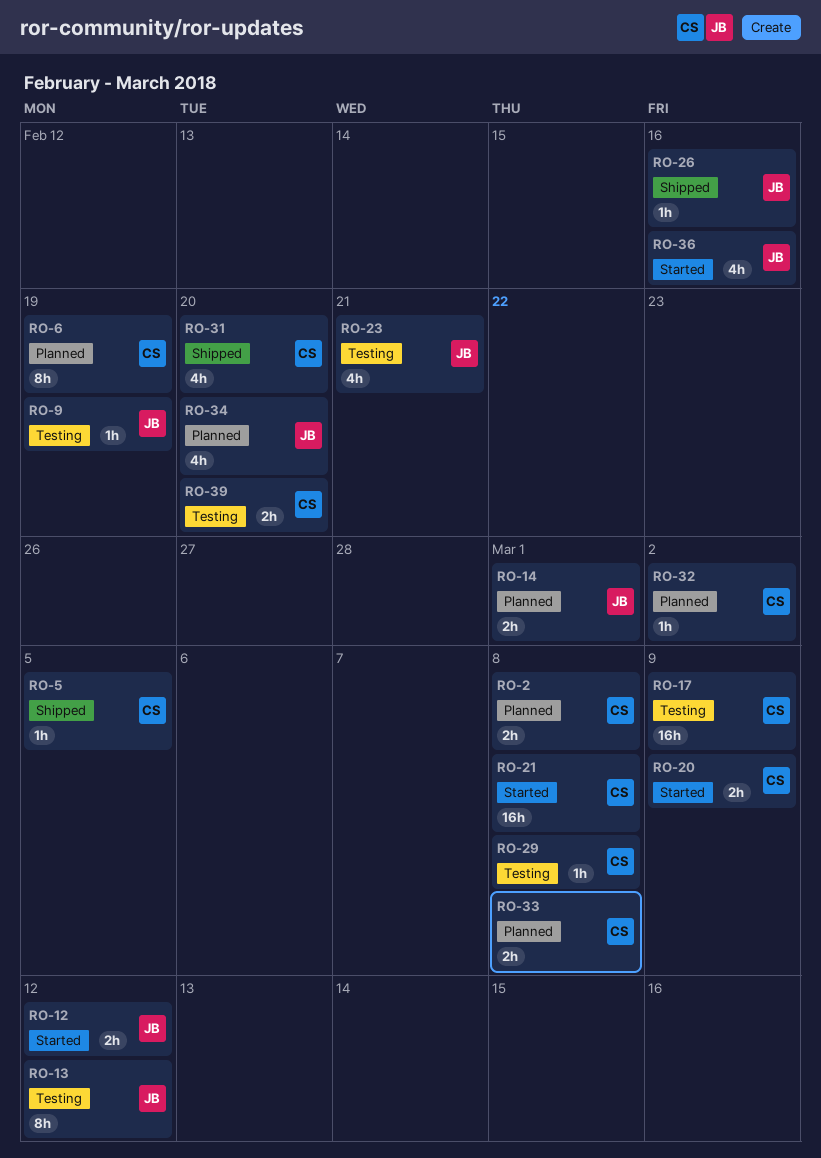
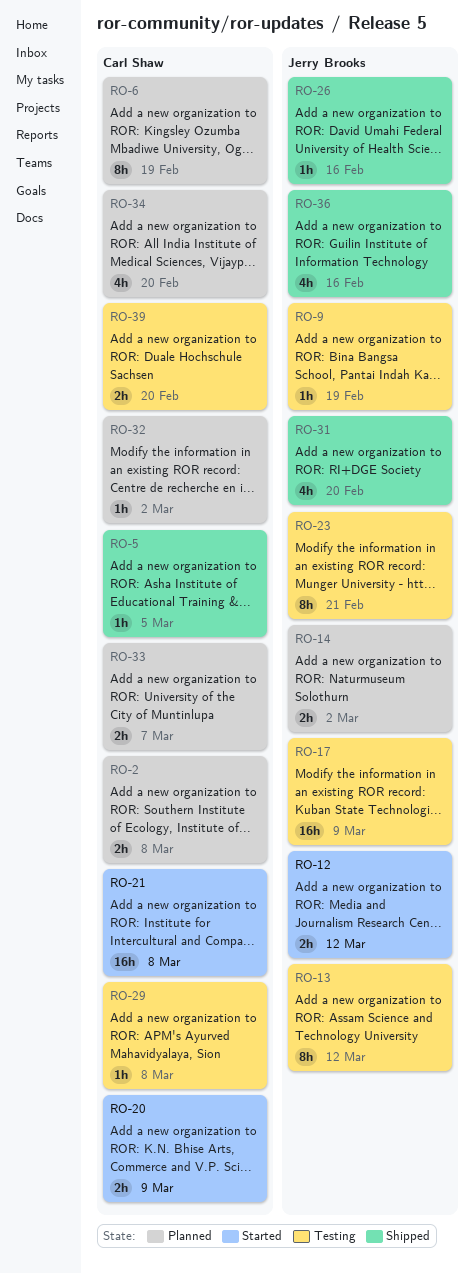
RO-14, due: Mar 1 -> Mar 2
RO-17, owner: Carl Shaw -> Jerry Brooks
RO-23, estimate: 4h -> 8h
RO-31, owner: Carl Shaw -> Jerry Brooks
RO-33, due: Mar 8 -> Mar 7
RO-34, owner: Jerry Brooks -> Carl Shaw
RO-36, status: Started -> Shipped

